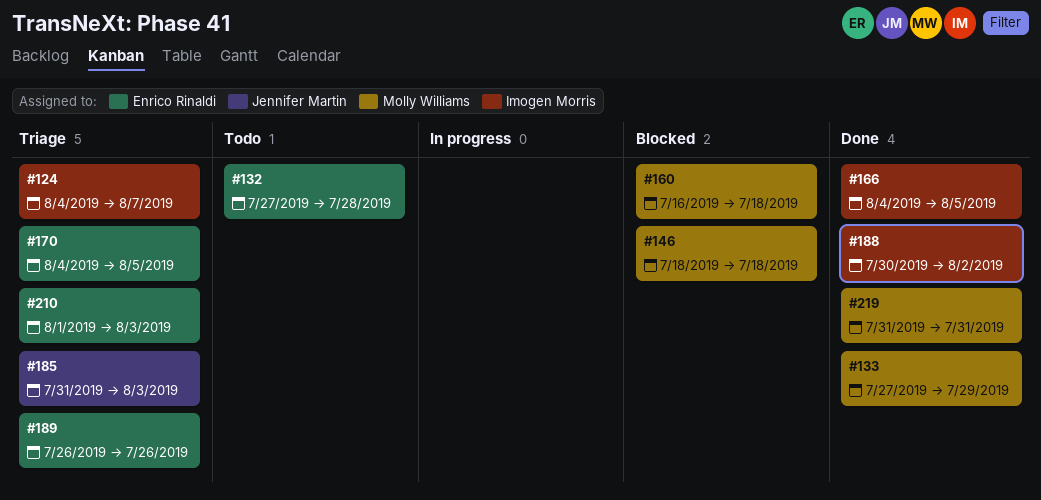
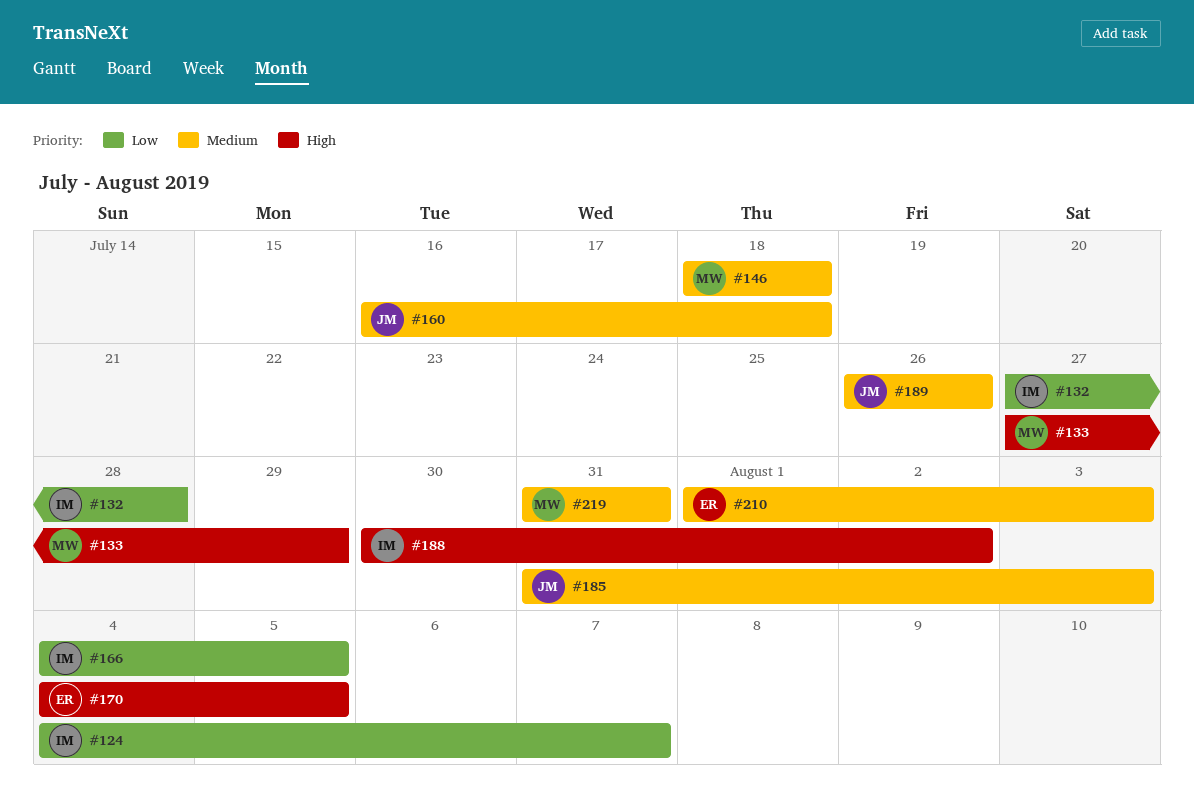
#132, owner: Enrico Rinaldi -> Imogen Morris
#160, owner: Molly Williams -> Jennifer Martin
#189, owner: Enrico Rinaldi -> Jennifer Martin

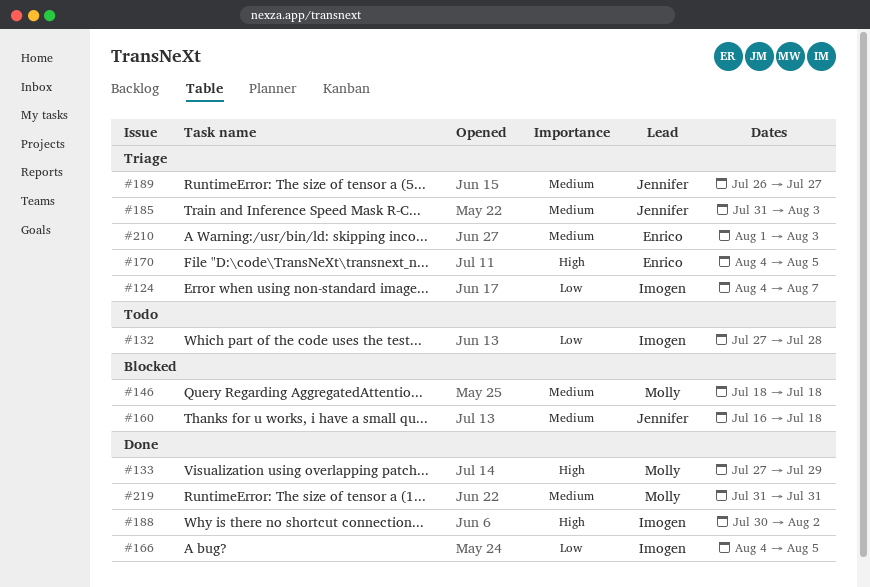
#189, due: Jul 26 -> Jul 27

